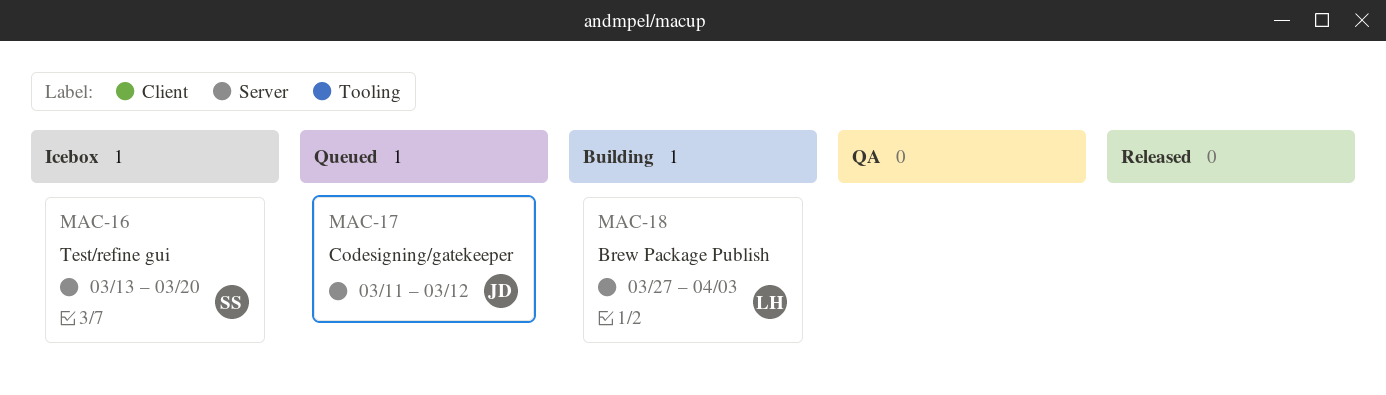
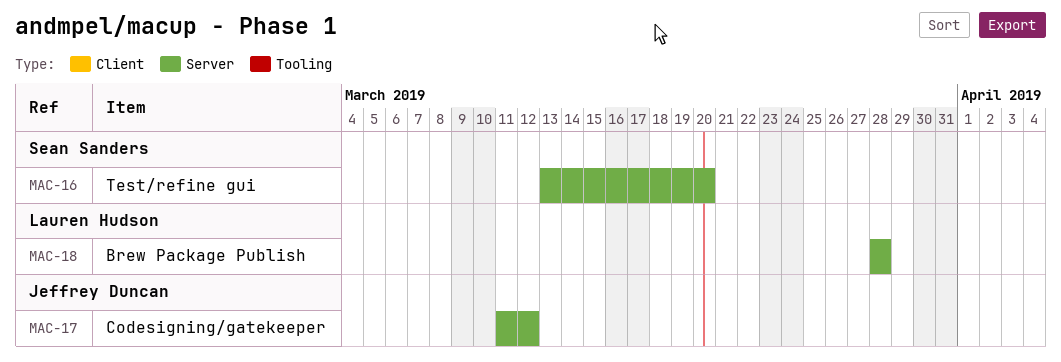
MAC-18, start: Mar 27 -> Mar 28
MAC-18, due: Apr 3 -> Mar 28

